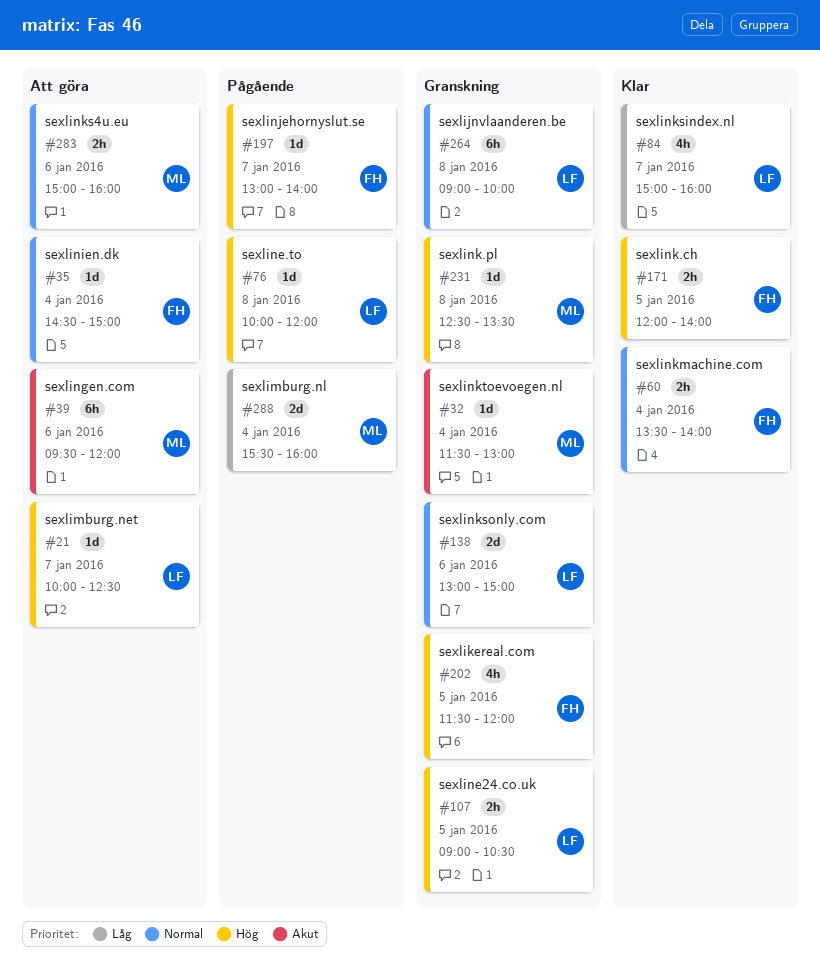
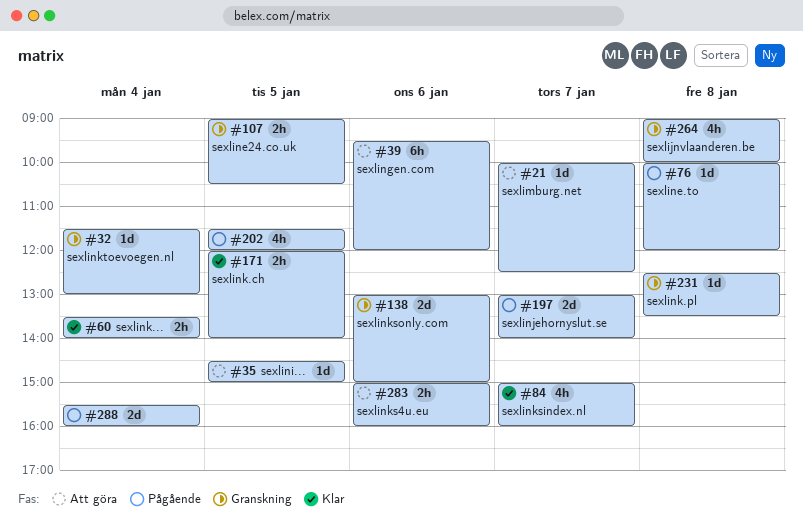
#35, day: Jan 4 -> Jan 5
#197, estimate: 1d -> 2d
#202, status: Granskning -> Pågående
#264, estimate: 6h -> 4h

